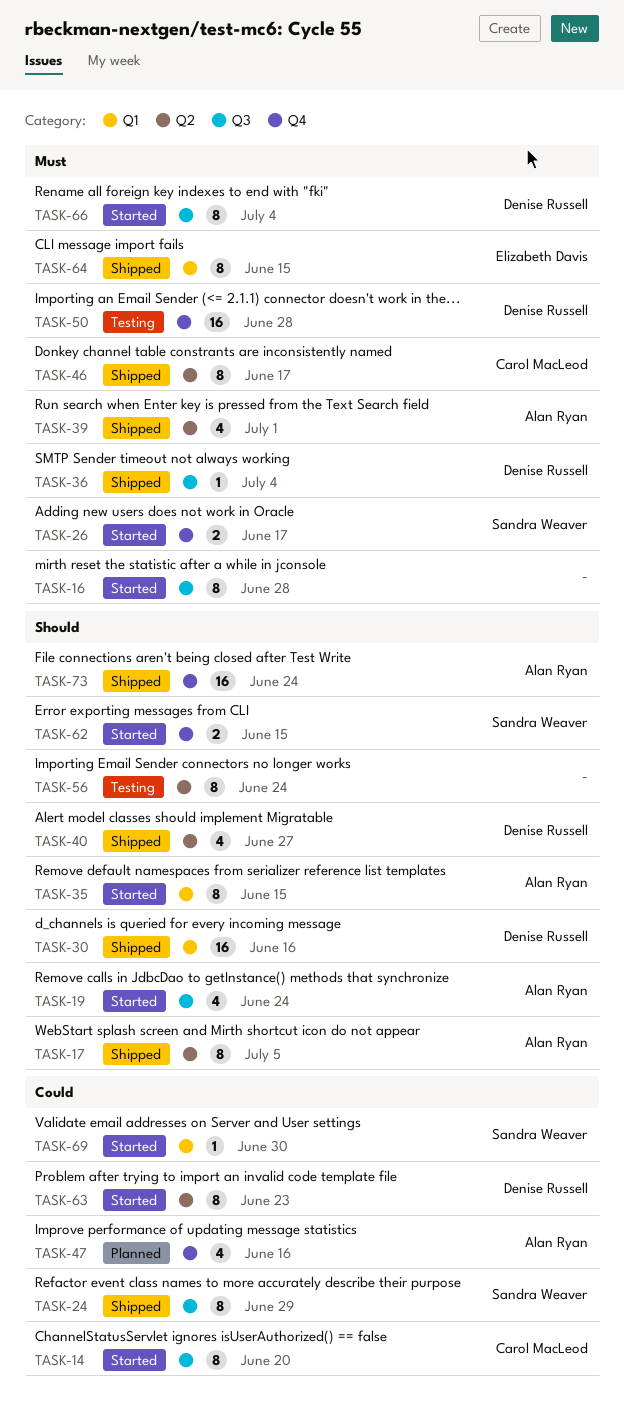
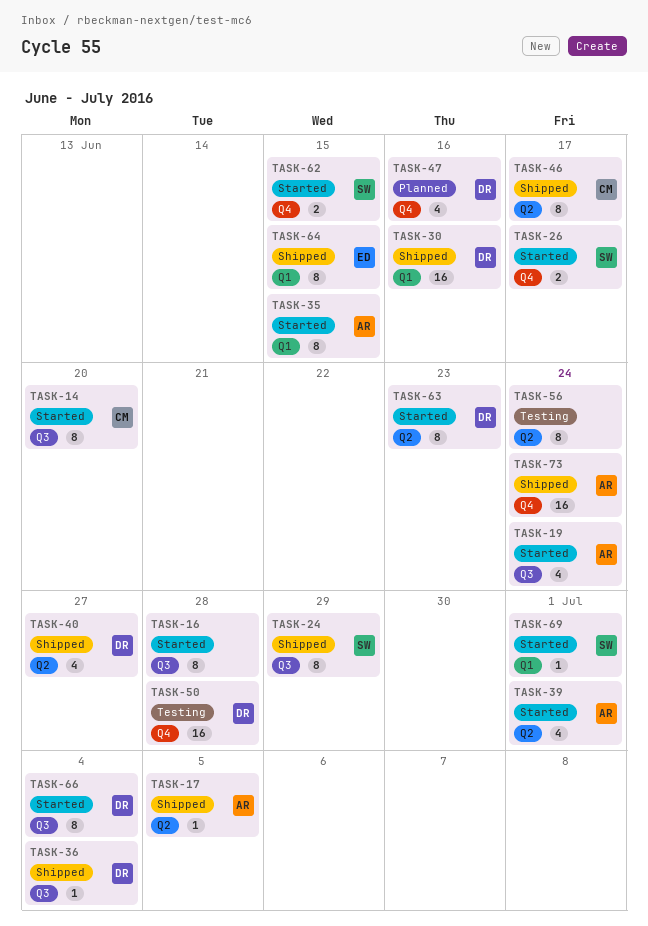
TASK-17, estimate: 8 -> 1
TASK-39, status: Shipped -> Started
TASK-47, owner: Alan Ryan -> Denise Russell
TASK-69, due: Jun 30 -> Jul 1

